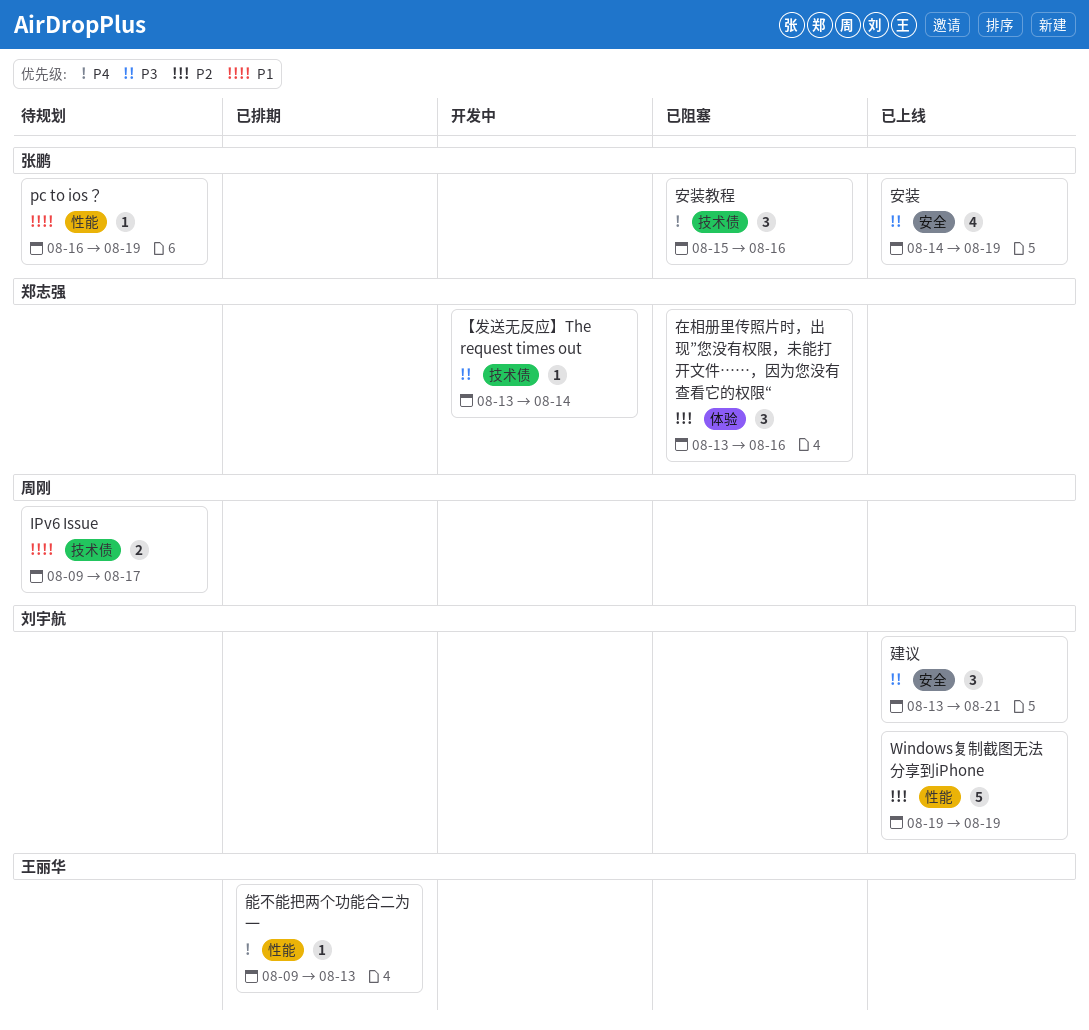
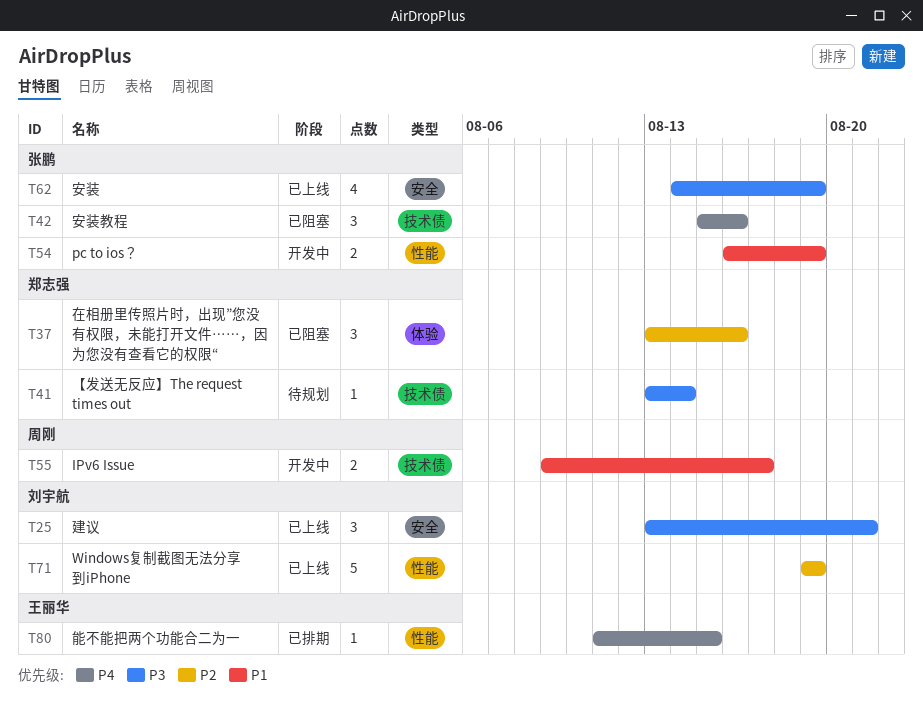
IPv6 Issue, status: 待规划 -> 开发中
pc to ios？, status: 待规划 -> 开发中
pc to ios？, estimate: 1 -> 2
【发送无反应】The request times out, status: 开发中 -> 待规划
能不能把两个功能合二为一, start: Aug 9 -> Aug 11
能不能把两个功能合二为一, due: Aug 13 -> Aug 15

